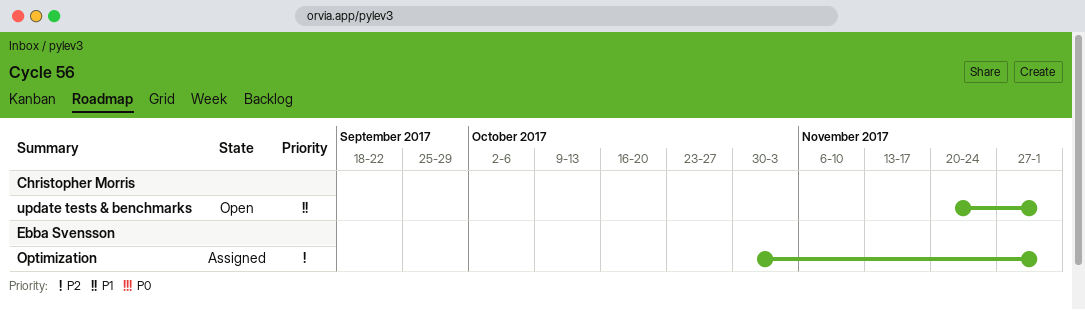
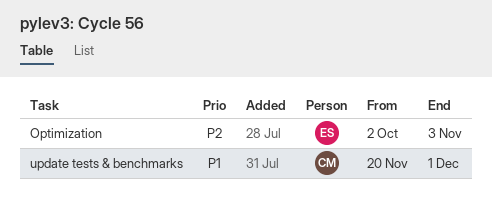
Optimization, start: Oct 30 -> Oct 2
Optimization, due: Dec 1 -> Nov 3

